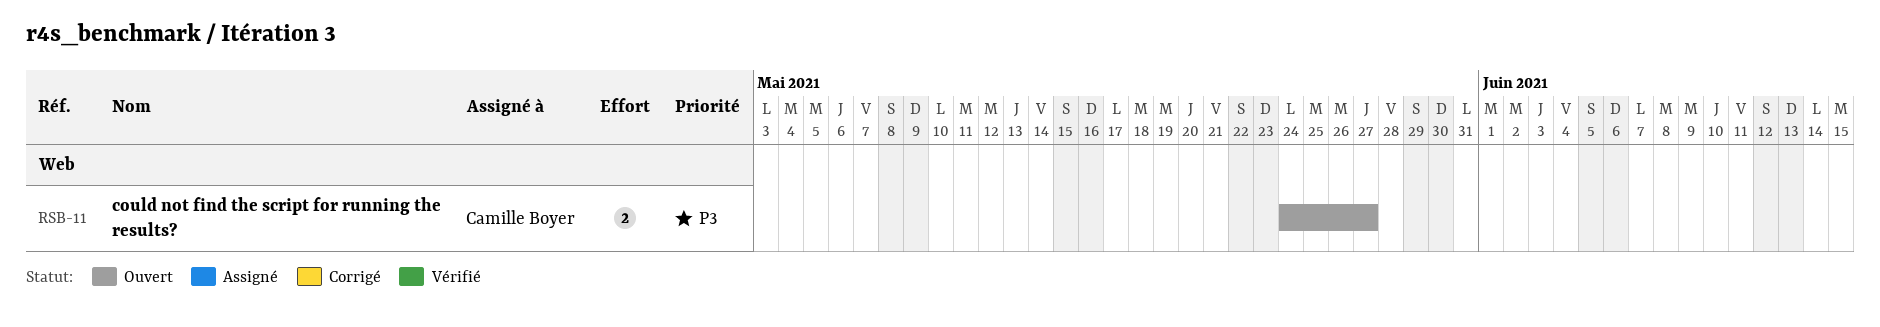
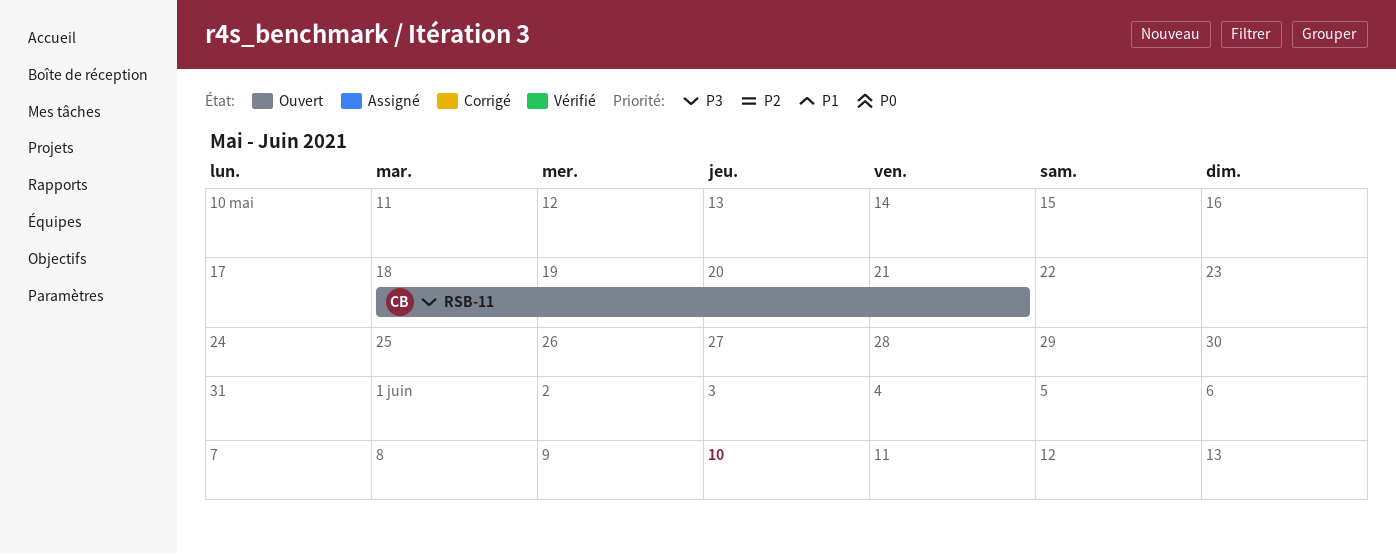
RSB-11, start: May 24 -> May 18
RSB-11, due: May 27 -> May 21

